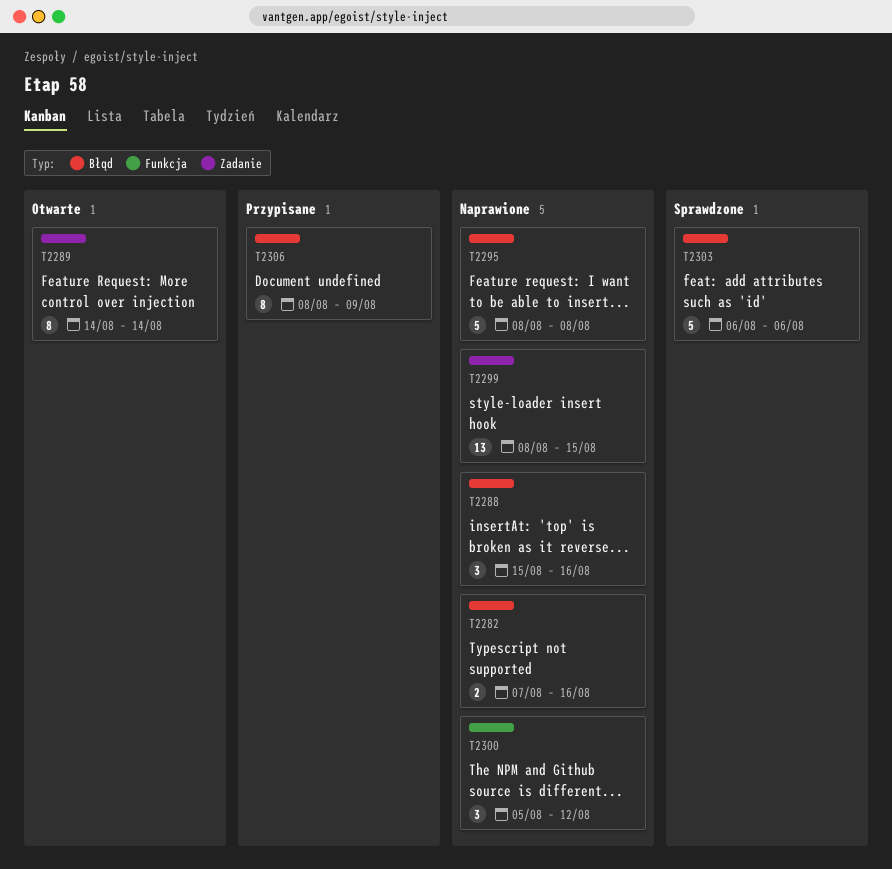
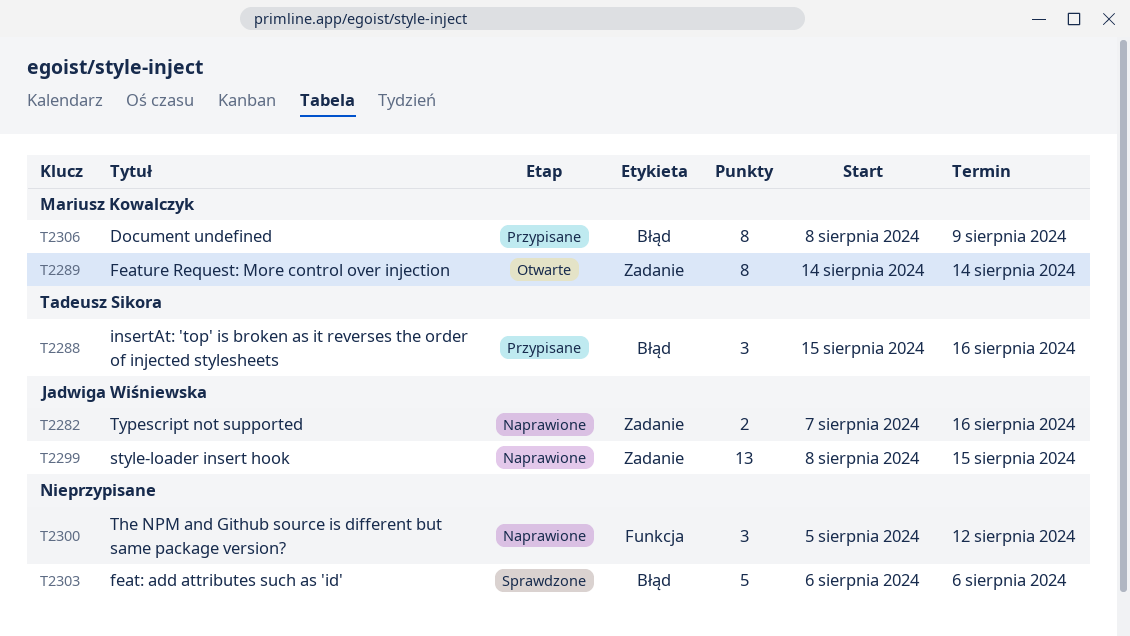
T2282, label: Błąd -> Zadanie
T2288, status: Naprawione -> Przypisane
T2295: present -> none

